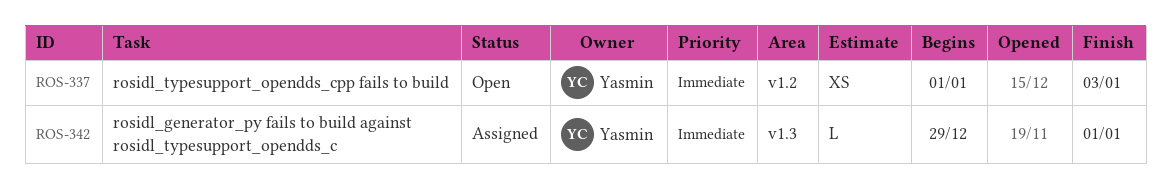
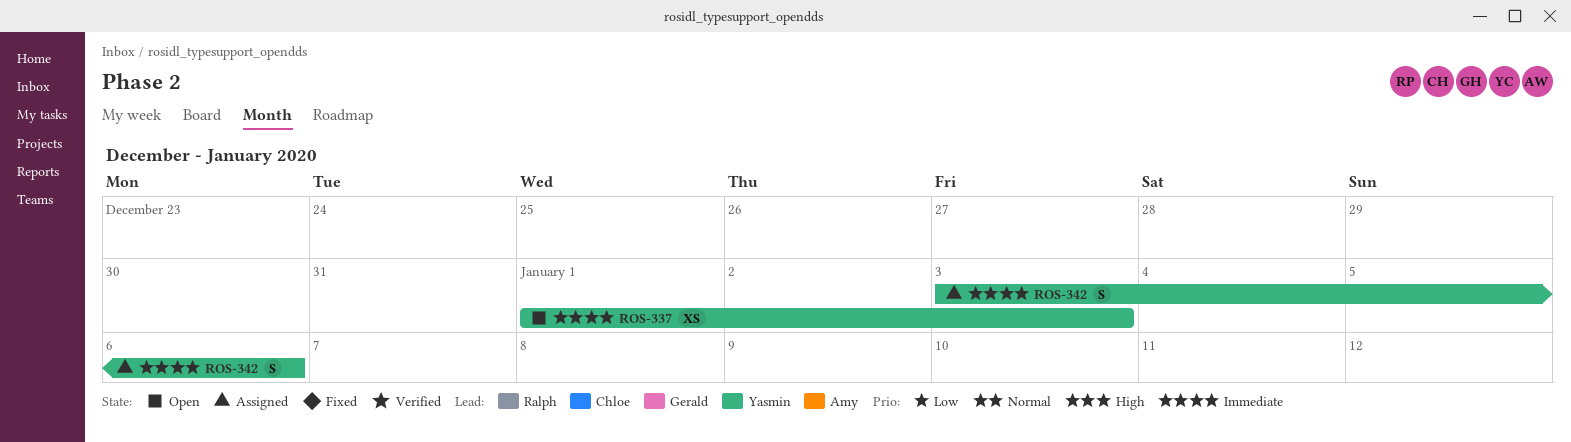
ROS-342, estimate: L -> S
ROS-342, start: Dec 29 -> Jan 3
ROS-342, due: Jan 1 -> Jan 6

